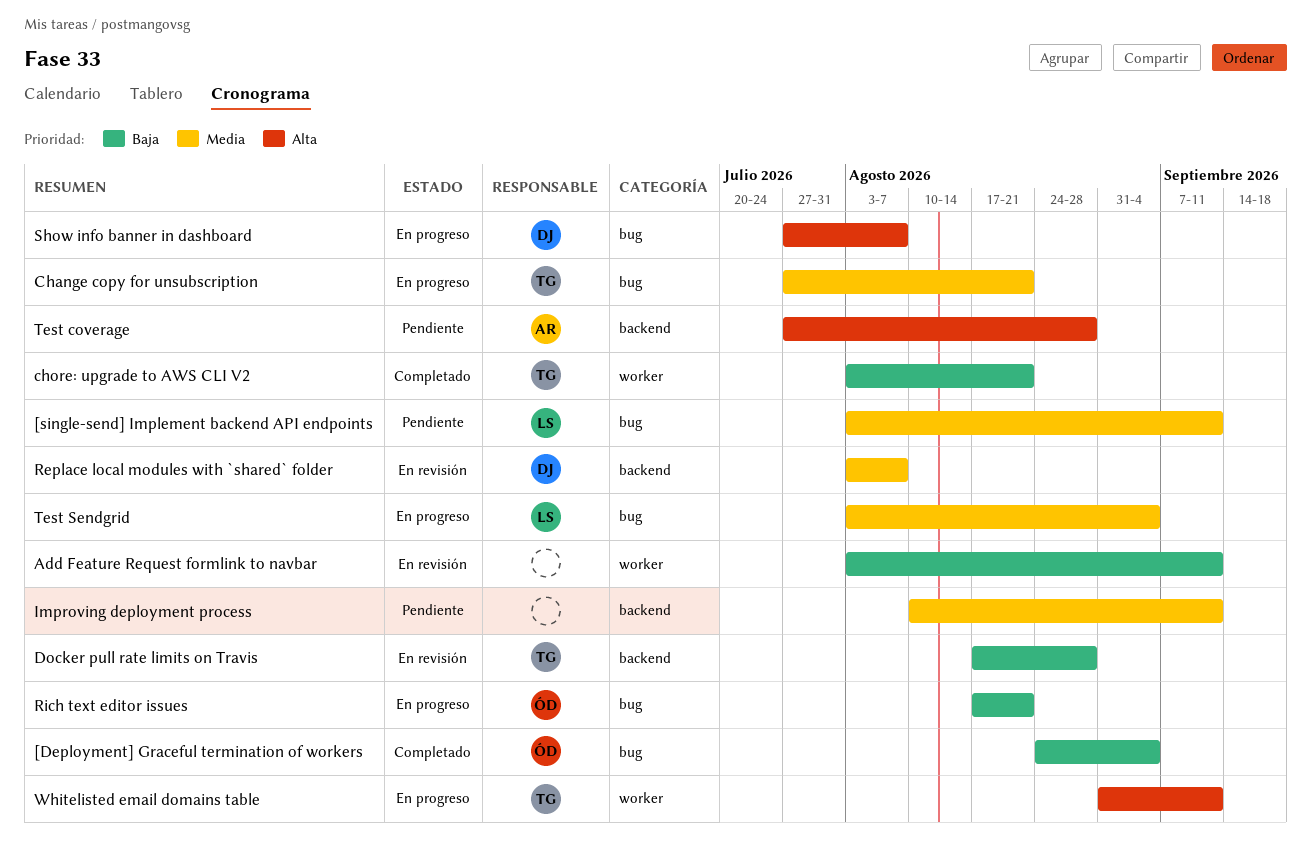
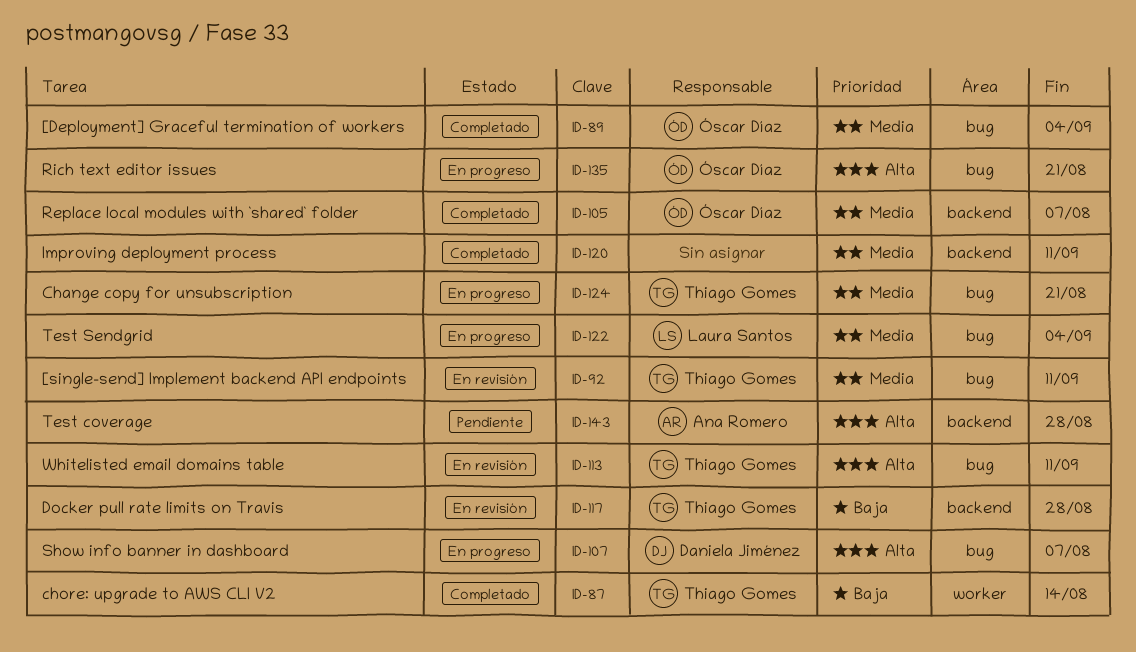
[Deployment] Graceful termination of workers, priority: Baja -> Media
[single-send] Implement backend API endpoints, status: Pendiente -> En revisión
[single-send] Implement backend API endpoints, owner: Laura Santos -> Thiago Gomes
Add Feature Request formlink to navbar: present -> none
chore: upgrade to AWS CLI V2, due: Aug 21 -> Aug 14
Improving deployment process, status: Pendiente -> Completado
Replace local modules with `shared` folder, status: En revisión -> Completado
Replace local modules with `shared` folder, owner: Daniela Jiménez -> Óscar Díaz
Rich text editor issues, priority: Baja -> Alta
Whitelisted email domains table, status: En progreso -> En revisión
Whitelisted email domains table, label: worker -> bug

